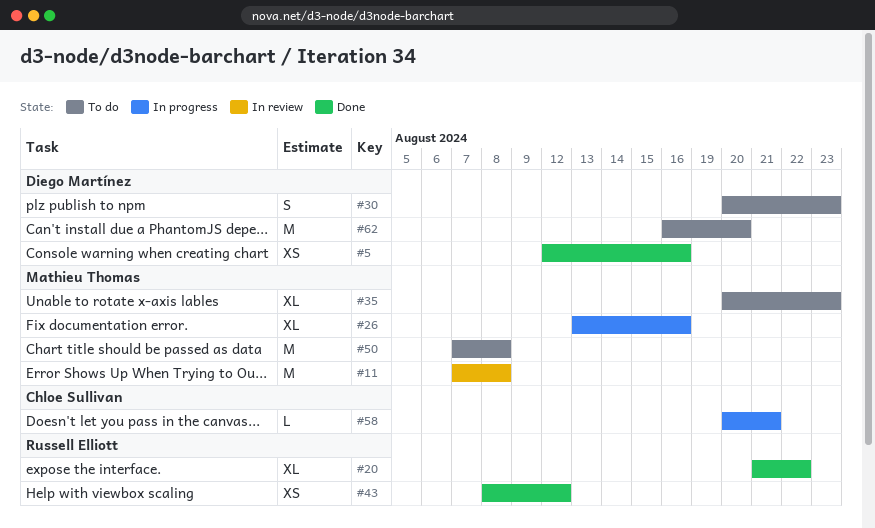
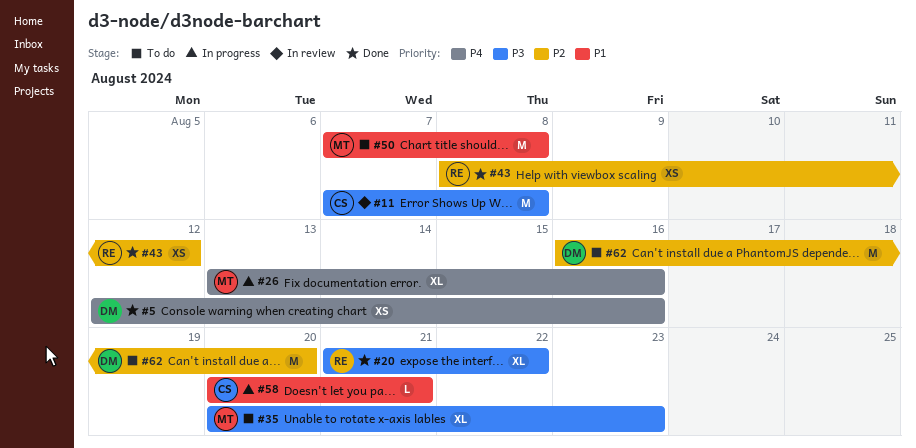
#11, owner: Mathieu Thomas -> Chloe Sullivan
#30: present -> none

